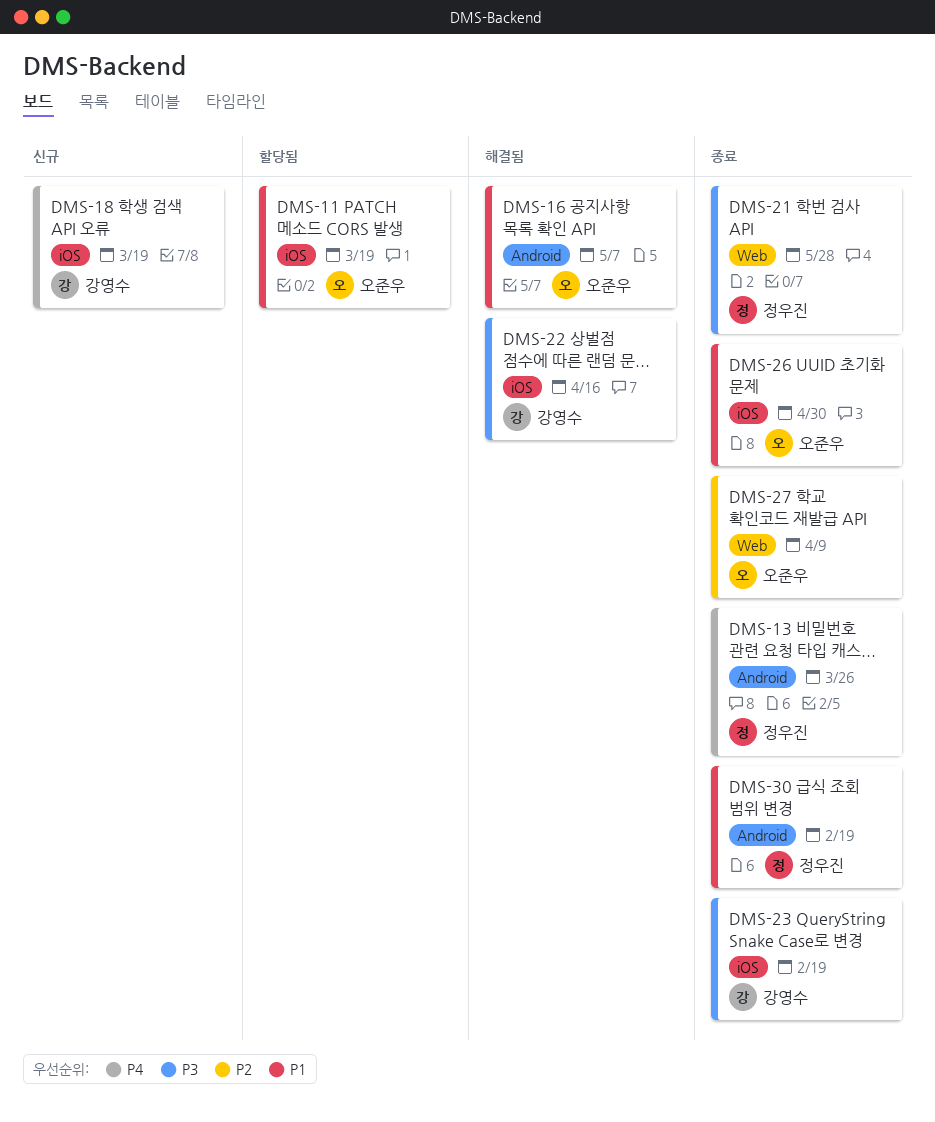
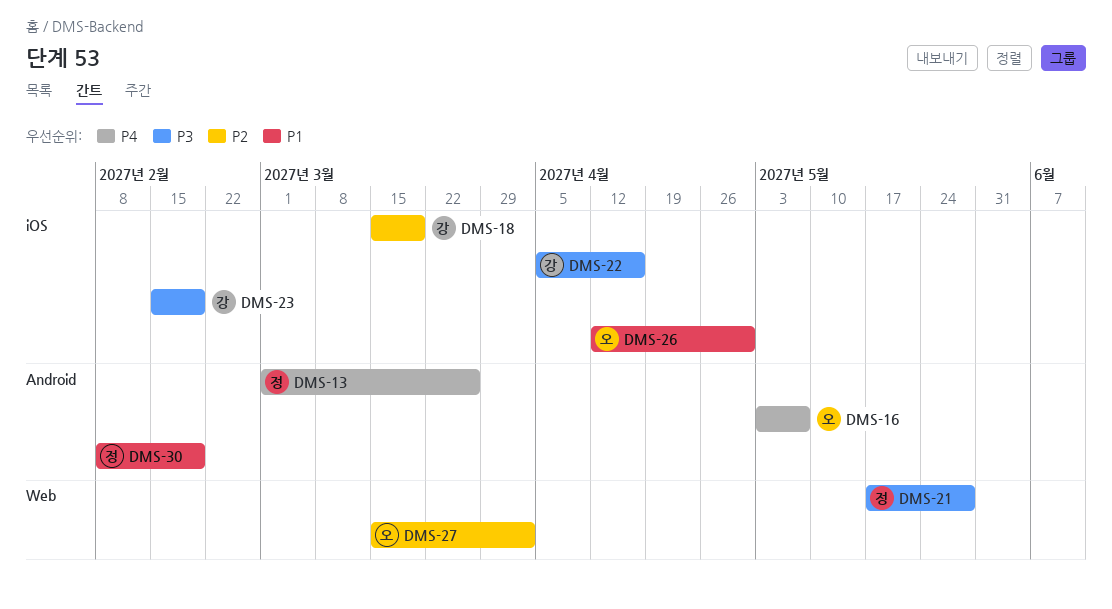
DMS-11: present -> none
DMS-16, priority: P1 -> P4
DMS-18, priority: P4 -> P2
DMS-27, due: Apr 9 -> Apr 2

